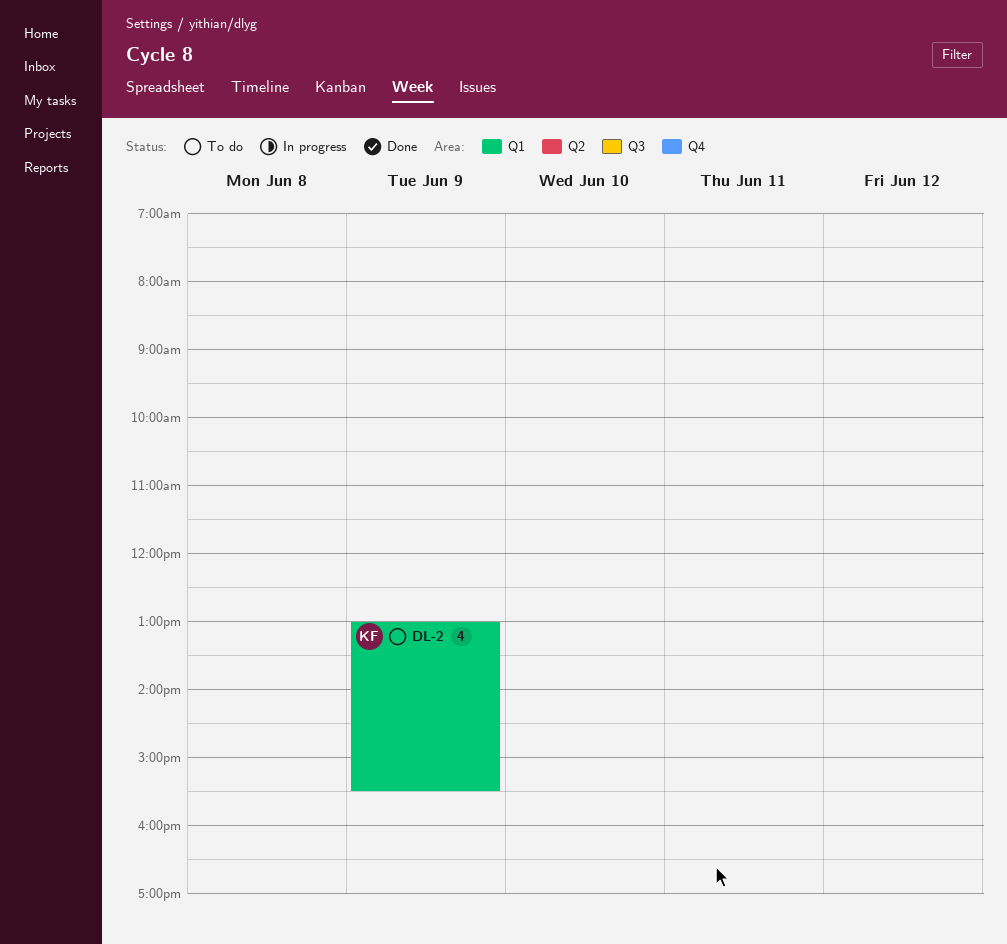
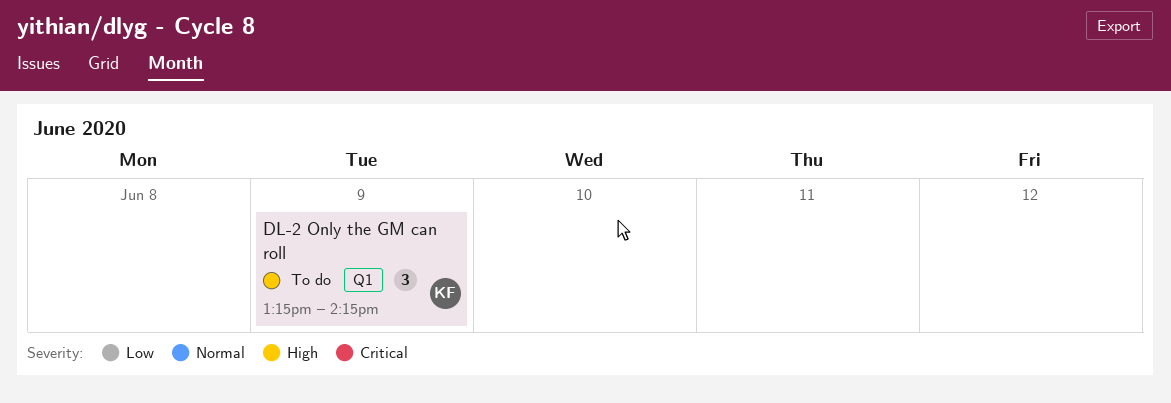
DL-2, estimate: 4 -> 3
DL-2, begins: 13:00 -> 13:15
DL-2, ends: 15:30 -> 14:15

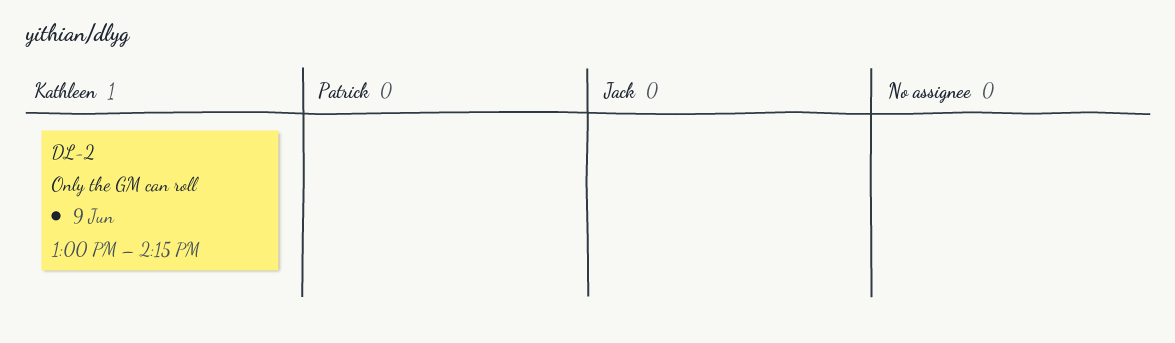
DL-2, estimate: 3 -> 1
DL-2, begins: 13:15 -> 13:00

